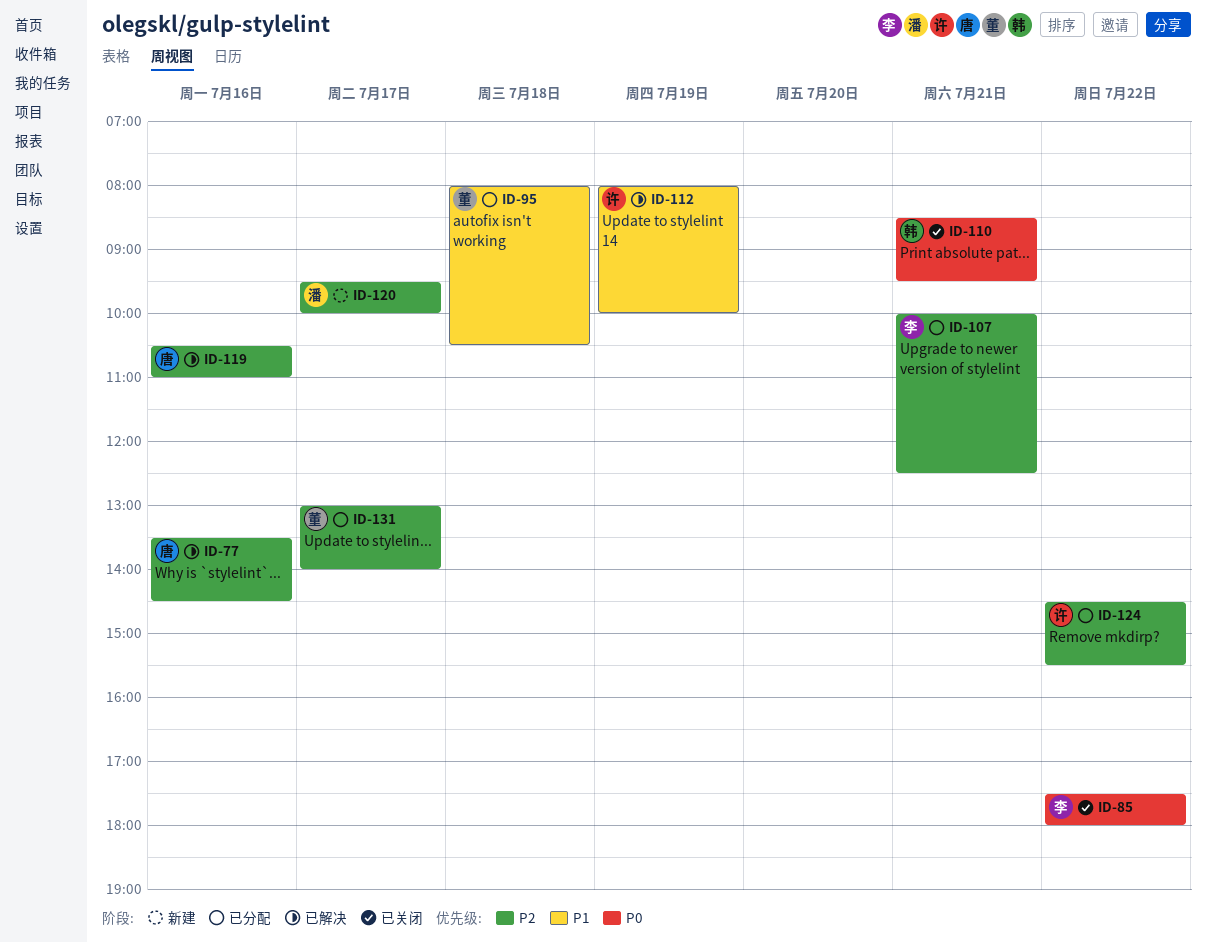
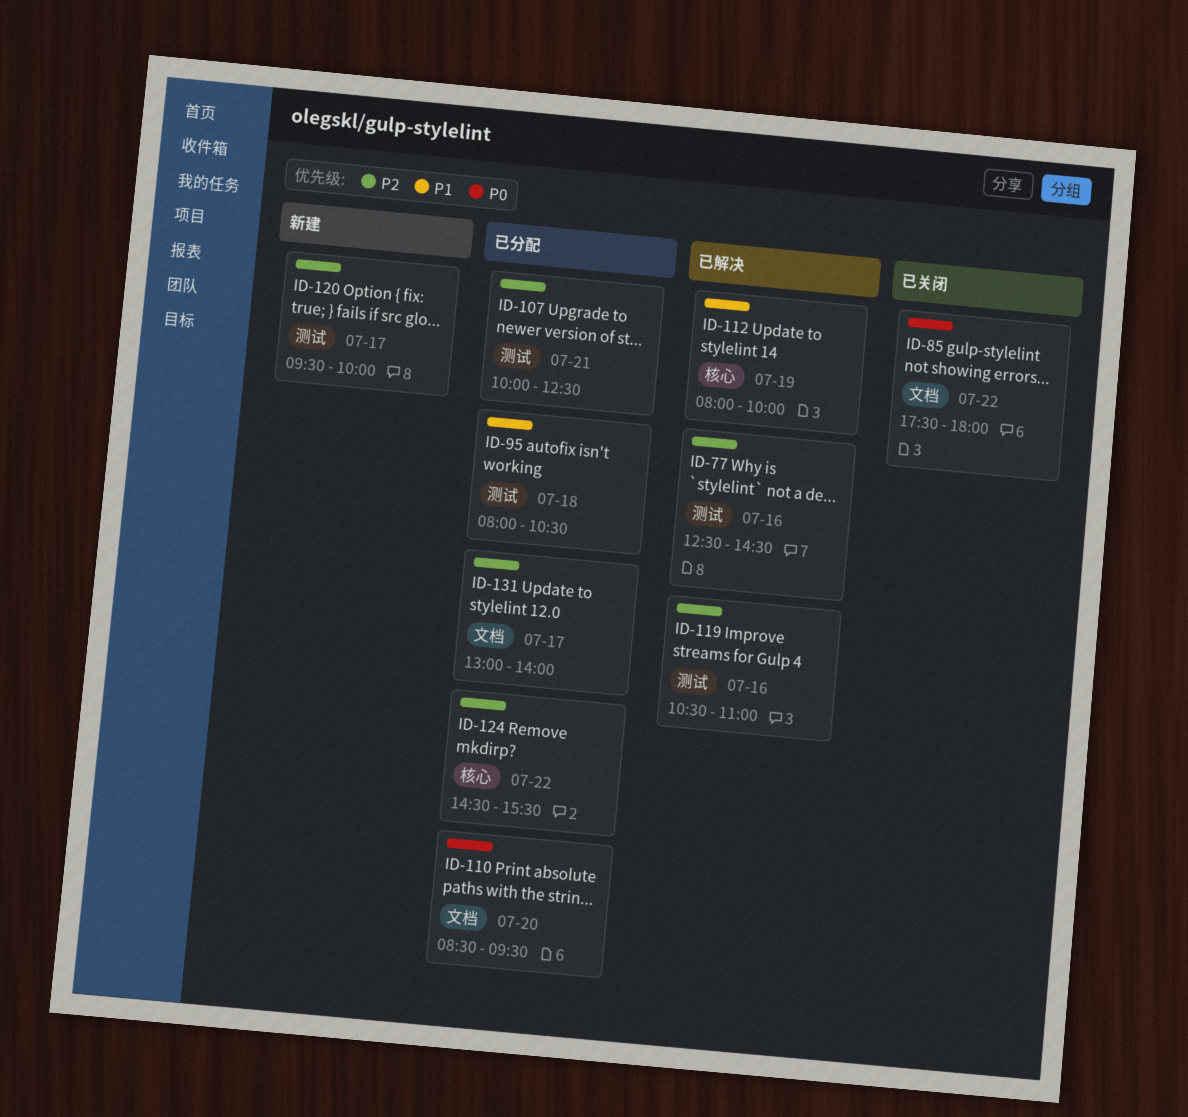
ID-77, begins: 13:30 -> 12:30
ID-110, status: 已关闭 -> 已分配
ID-110, day: Jul 21 -> Jul 20

